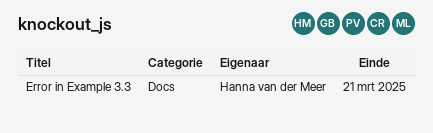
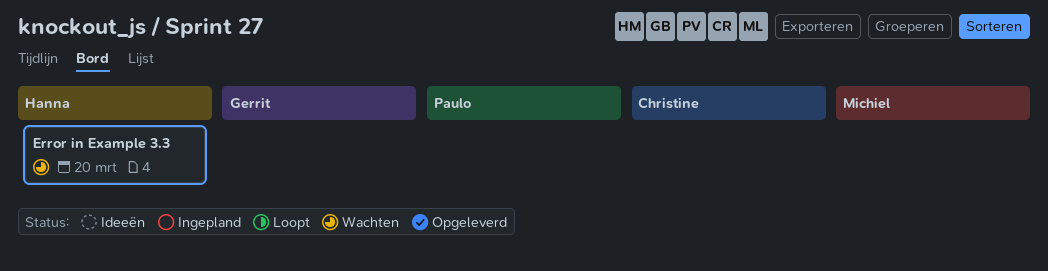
Error in Example 3.3, due: Mar 21 -> Mar 20

